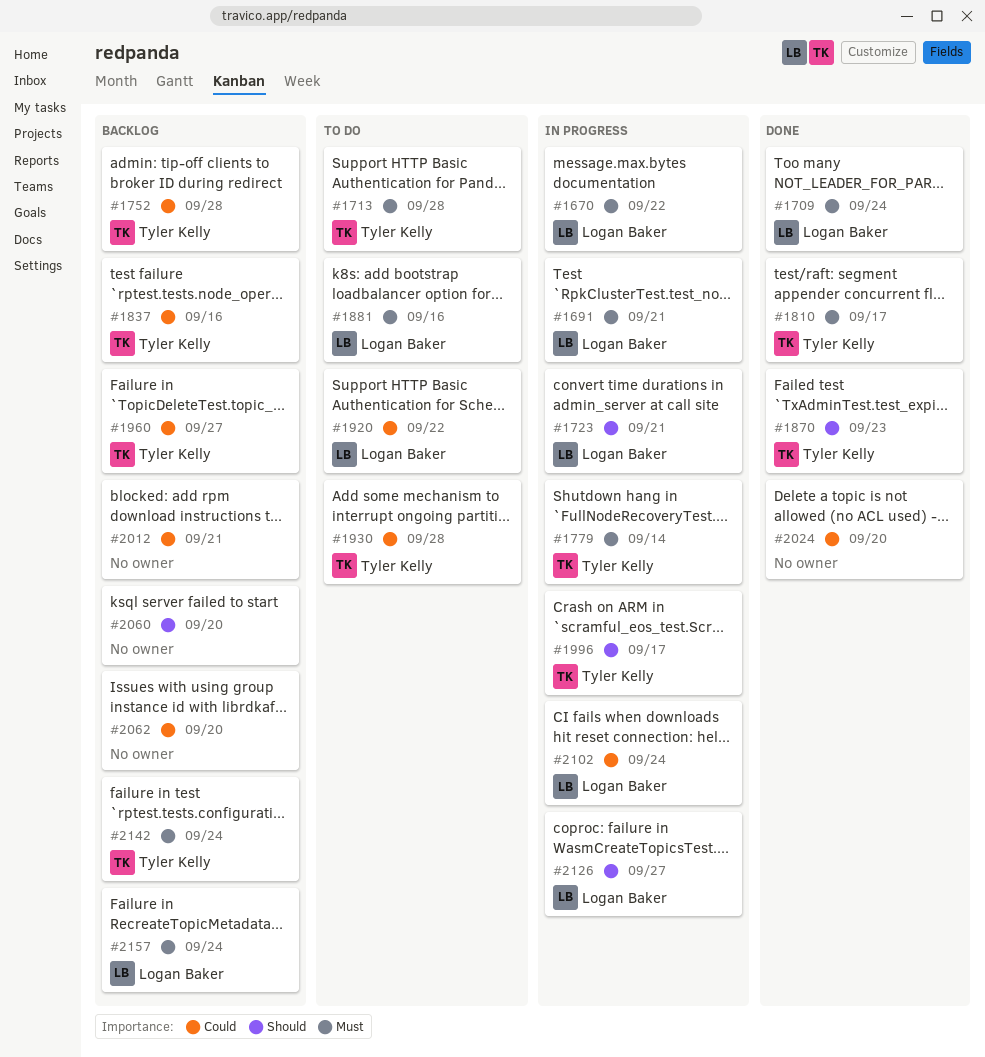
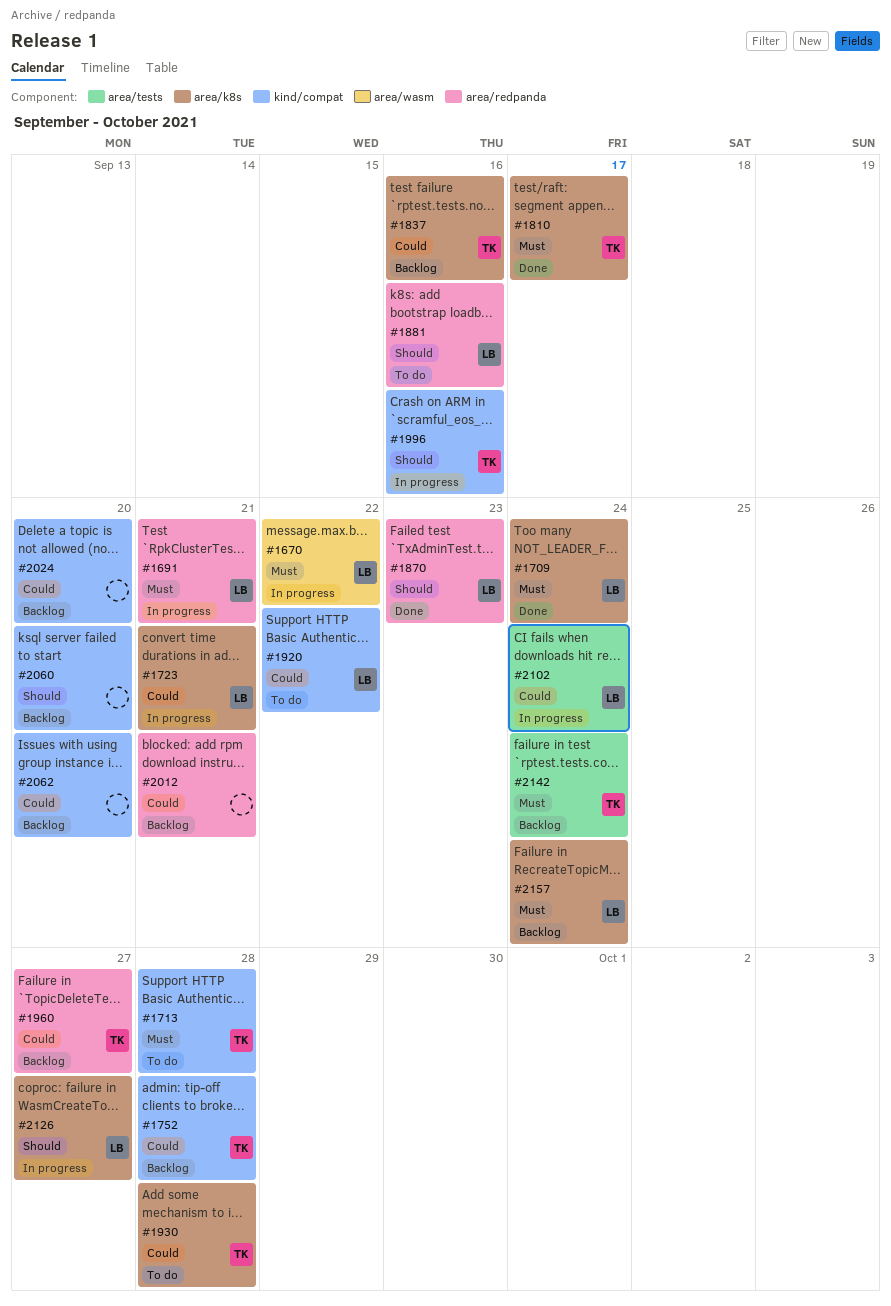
#1723, priority: Should -> Could
#1779: present -> none
#1870, owner: Tyler Kelly -> Logan Baker
#1881, priority: Must -> Should
#1996, due: Sep 17 -> Sep 16
#2024, status: Done -> Backlog

